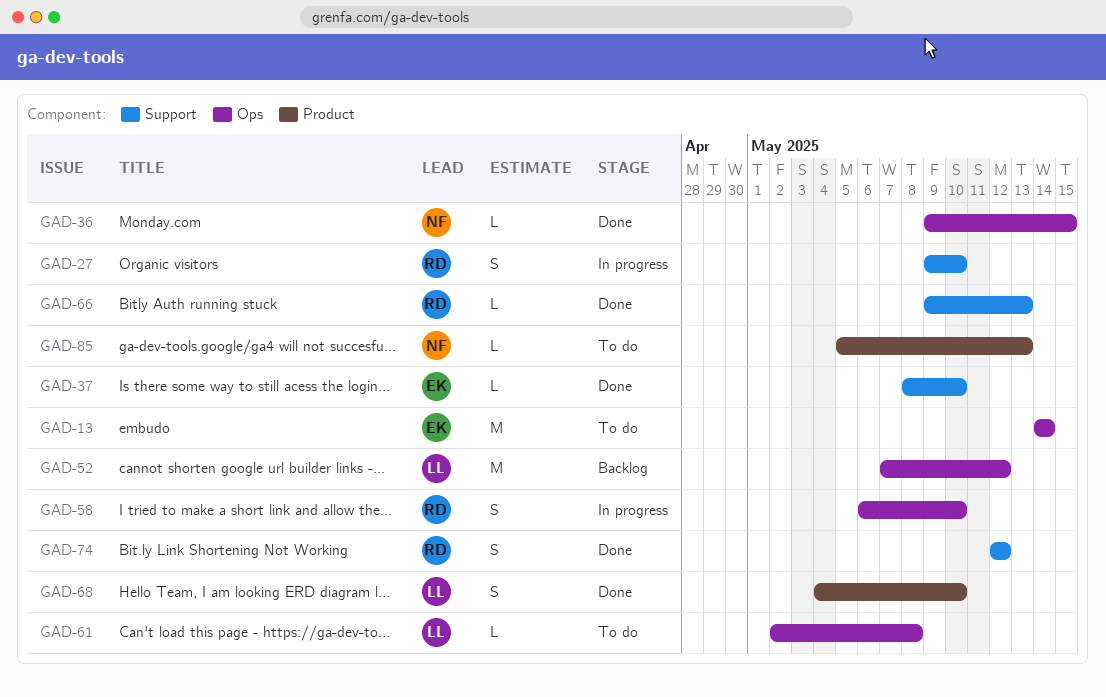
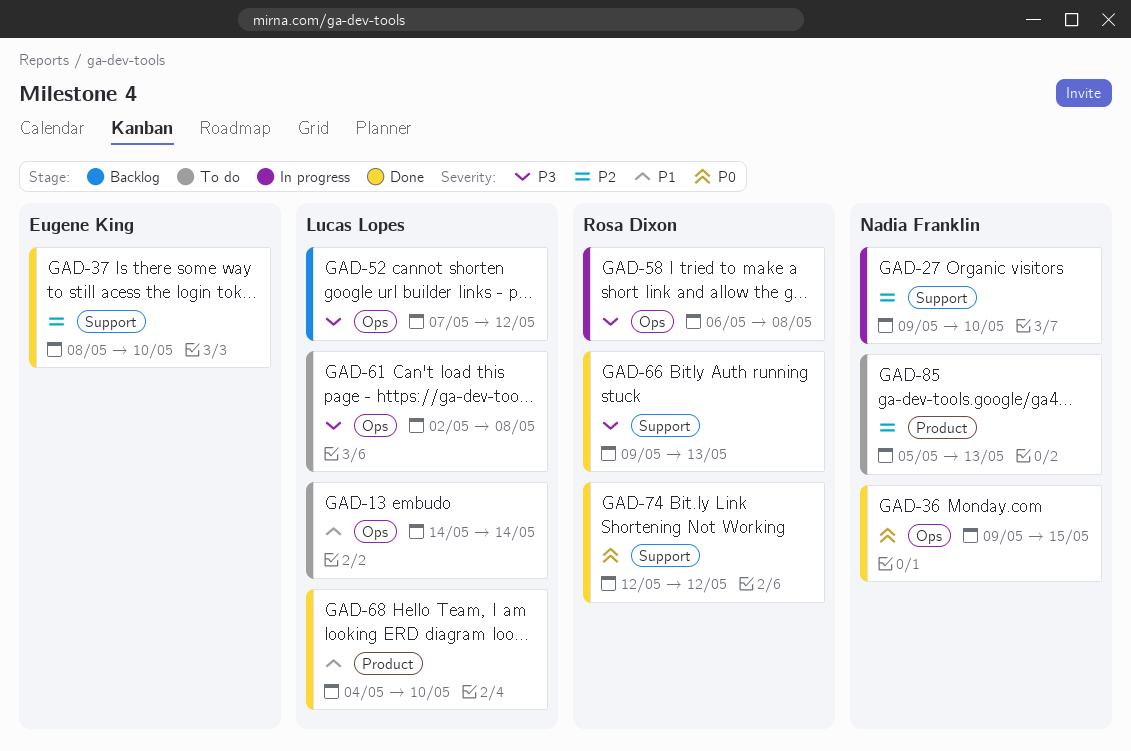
GAD-13, owner: Eugene King -> Lucas Lopes
GAD-27, owner: Rosa Dixon -> Nadia Franklin
GAD-58, due: May 10 -> May 8

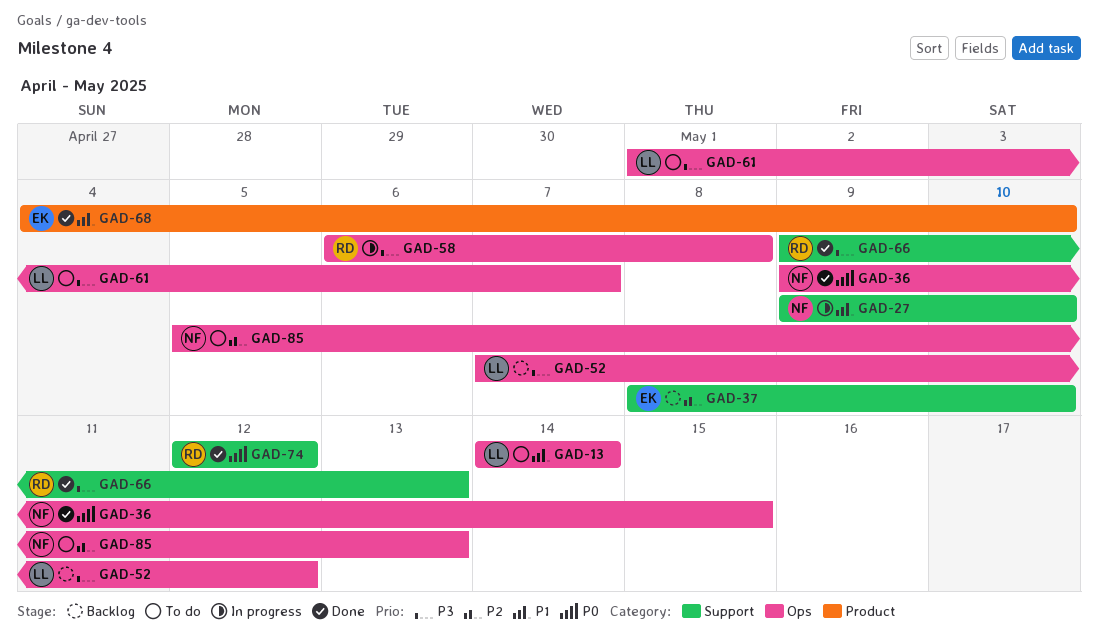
GAD-27, priority: P2 -> P1
GAD-37, status: Done -> Backlog
GAD-61, start: May 2 -> May 1
GAD-61, due: May 8 -> May 7
GAD-68, owner: Lucas Lopes -> Eugene King
GAD-85, label: Product -> Ops

